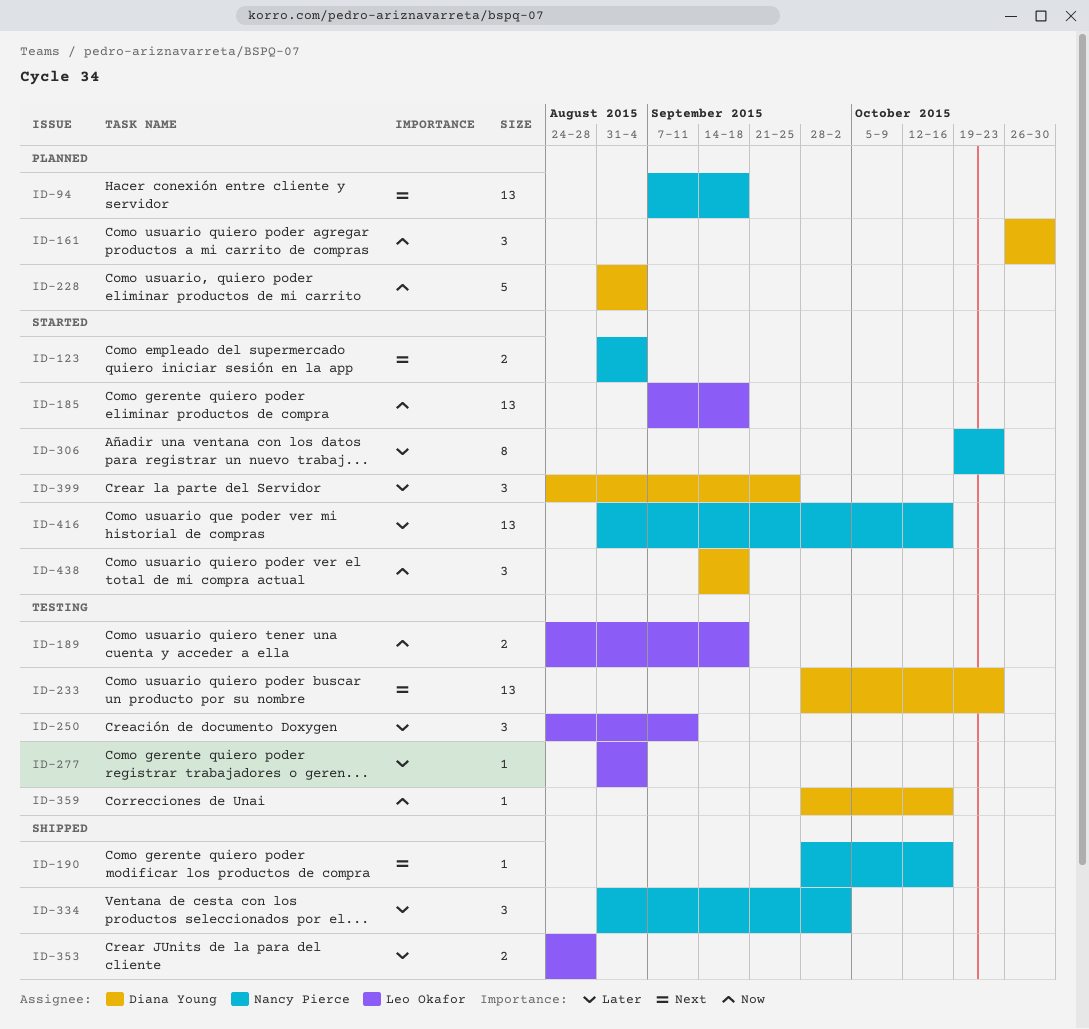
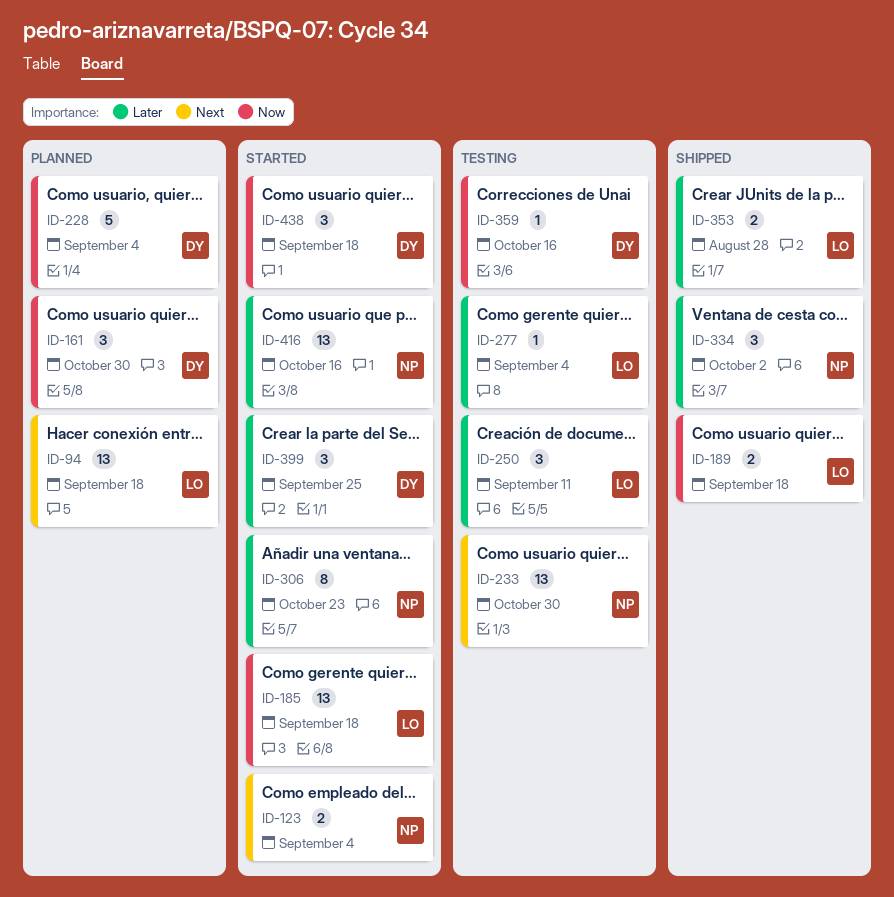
ID-94, owner: Nancy Pierce -> Leo Okafor
ID-189, status: Testing -> Shipped
ID-190: present -> none
ID-233, owner: Diana Young -> Nancy Pierce
ID-233, due: Oct 23 -> Oct 30

